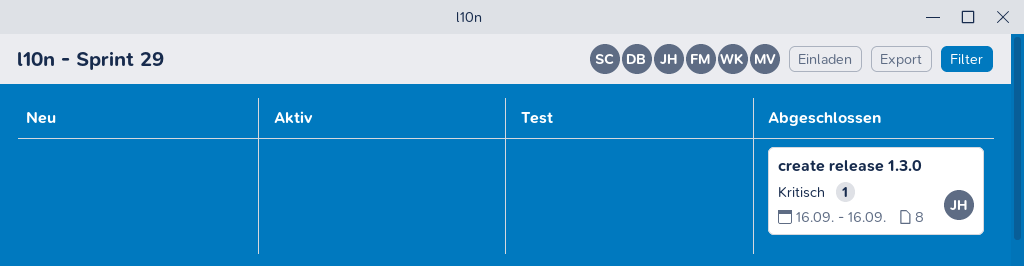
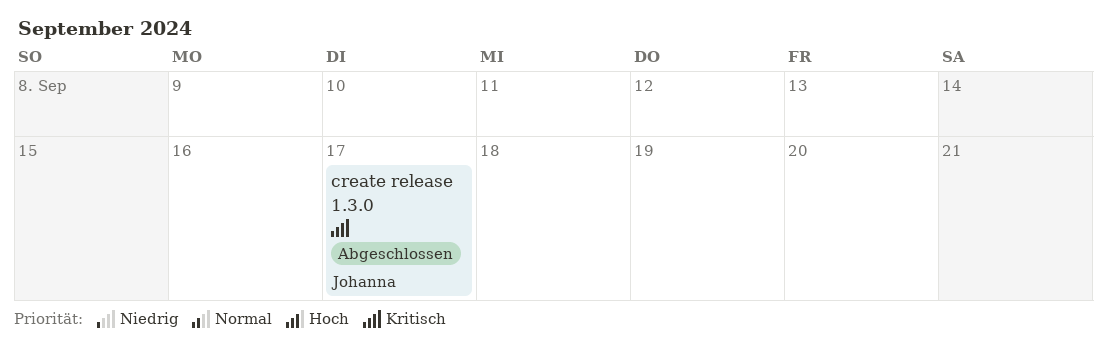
create release 1.3.0, due: Sep 16 -> Sep 17

